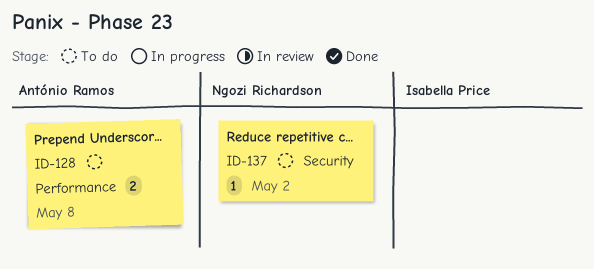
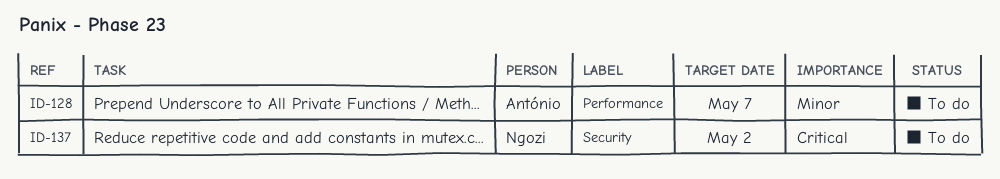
ID-128, due: May 8 -> May 7

